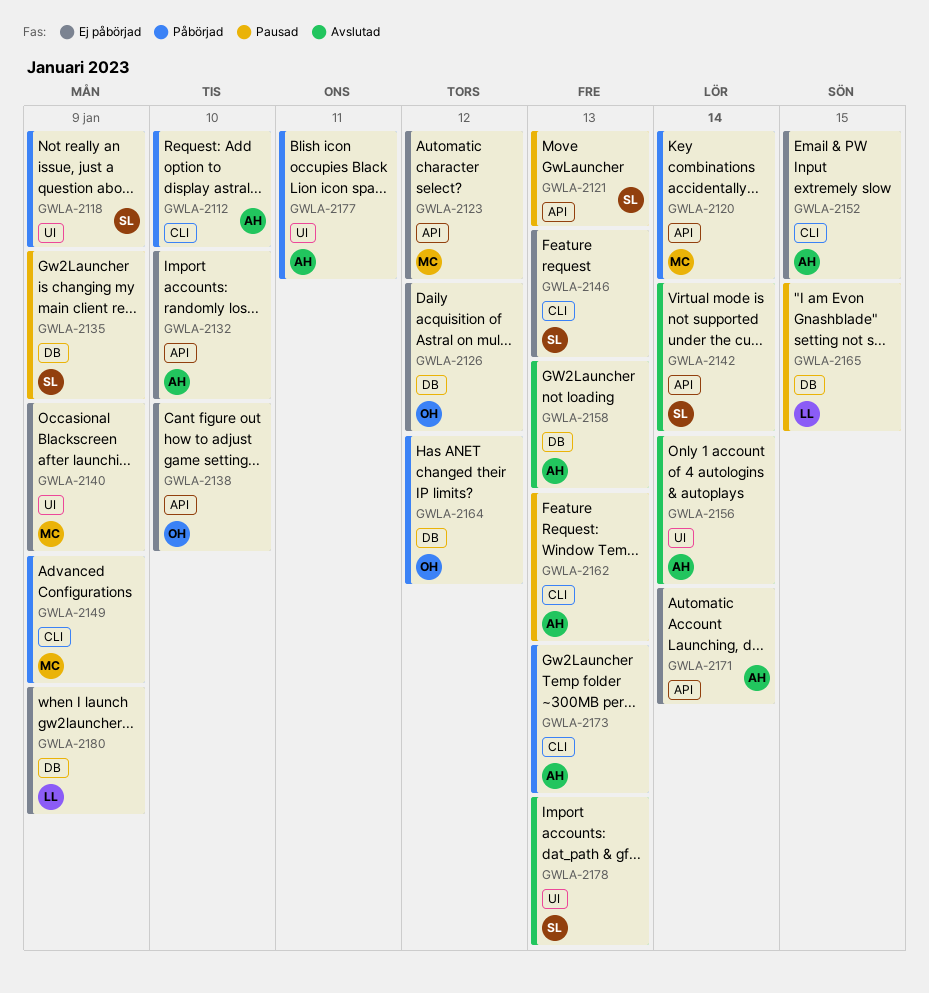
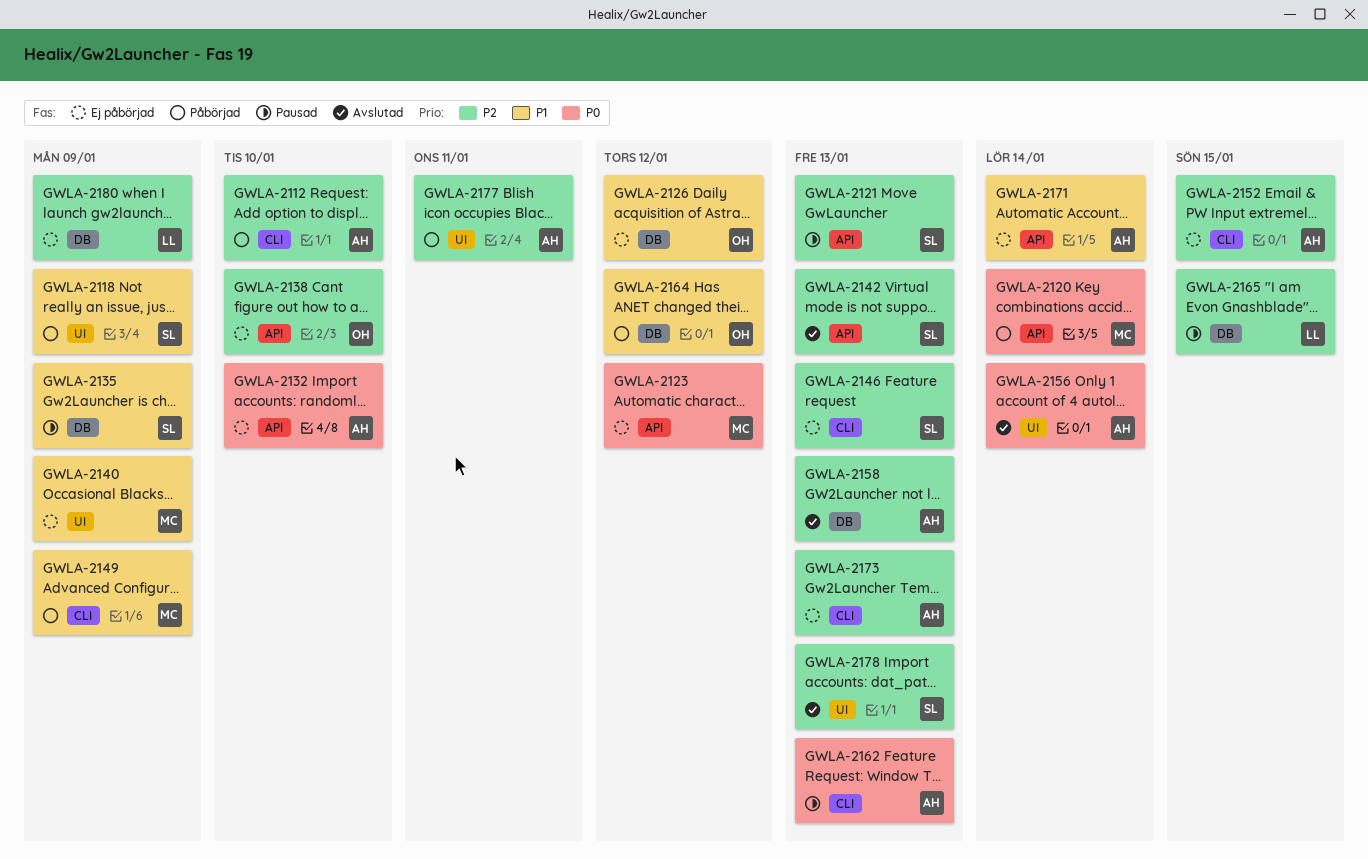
GWLA-2142, due: Jan 14 -> Jan 13
GWLA-2173, status: Påbörjad -> Ej påbörjad

